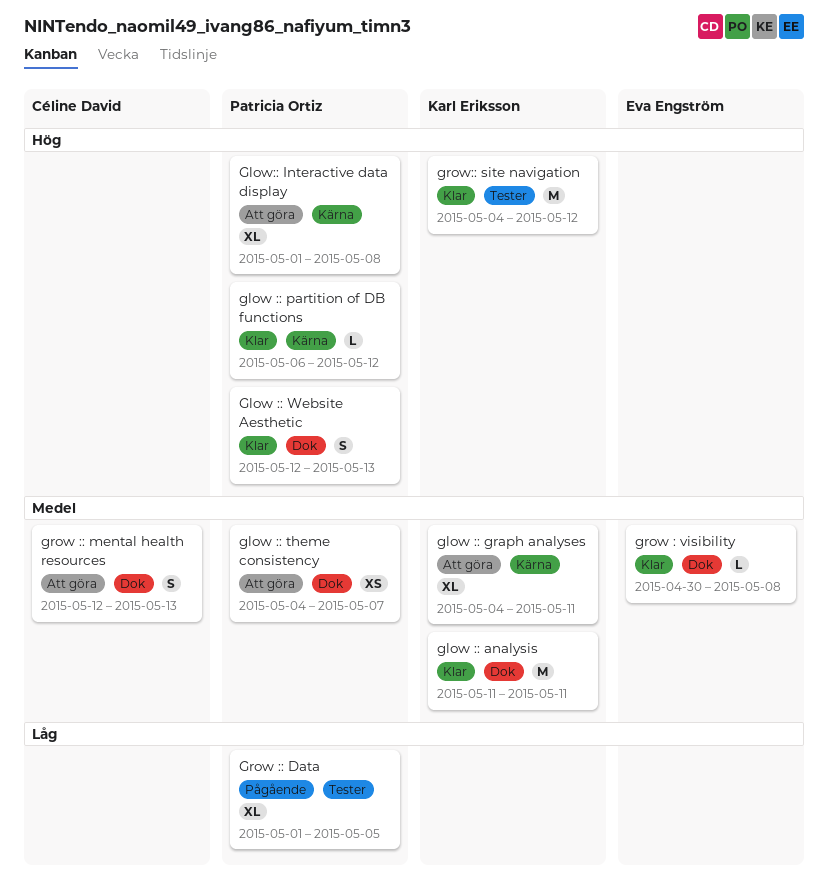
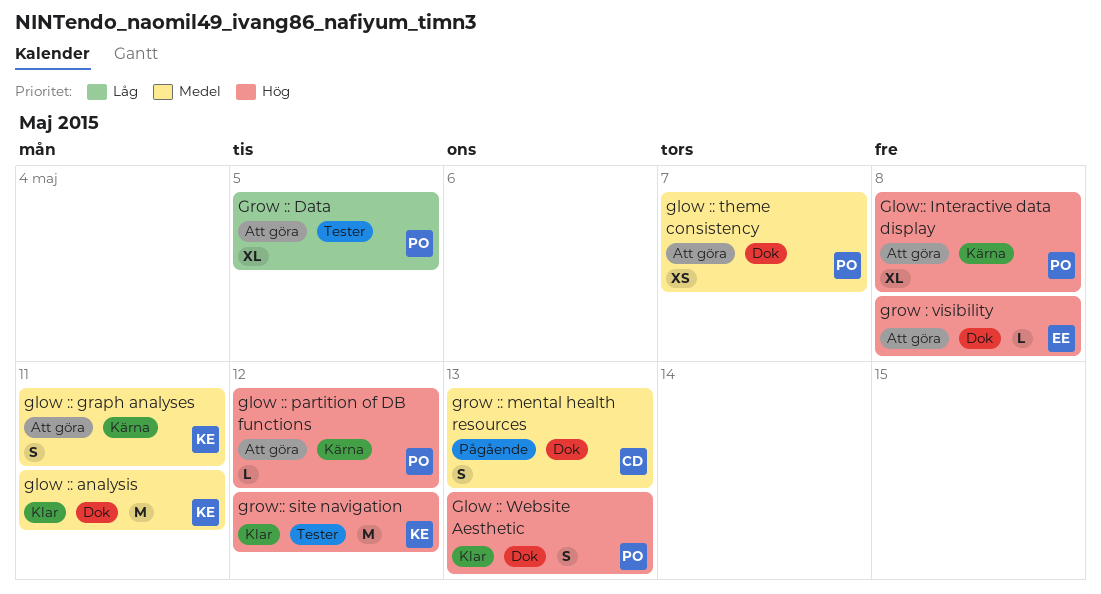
glow :: graph analyses, estimate: XL -> S
glow :: partition of DB functions, status: Klar -> Att göra
grow : visibility, status: Klar -> Att göra
grow : visibility, priority: Medel -> Hög
Grow :: Data, status: Pågående -> Att göra
grow :: mental health resources, status: Att göra -> Pågående

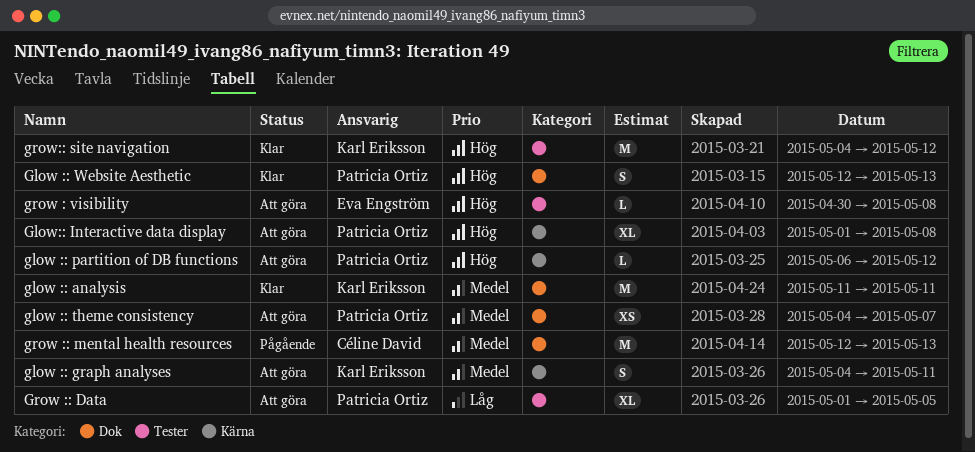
grow : visibility, label: Dok -> Tester
grow :: mental health resources, estimate: S -> M

